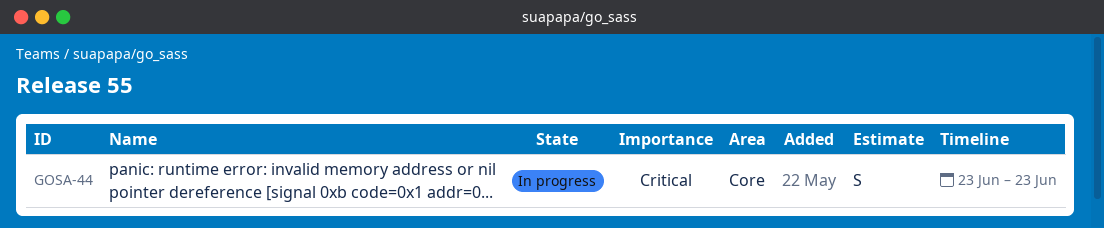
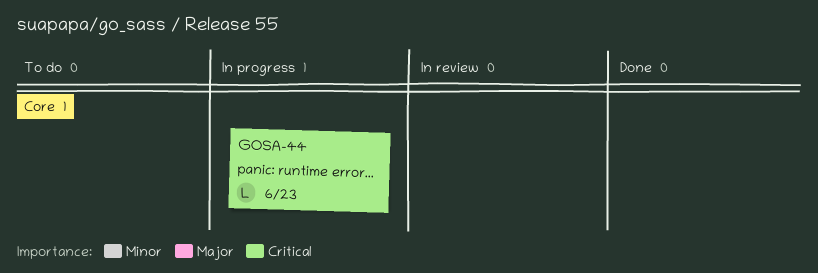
GOSA-44, estimate: S -> L

